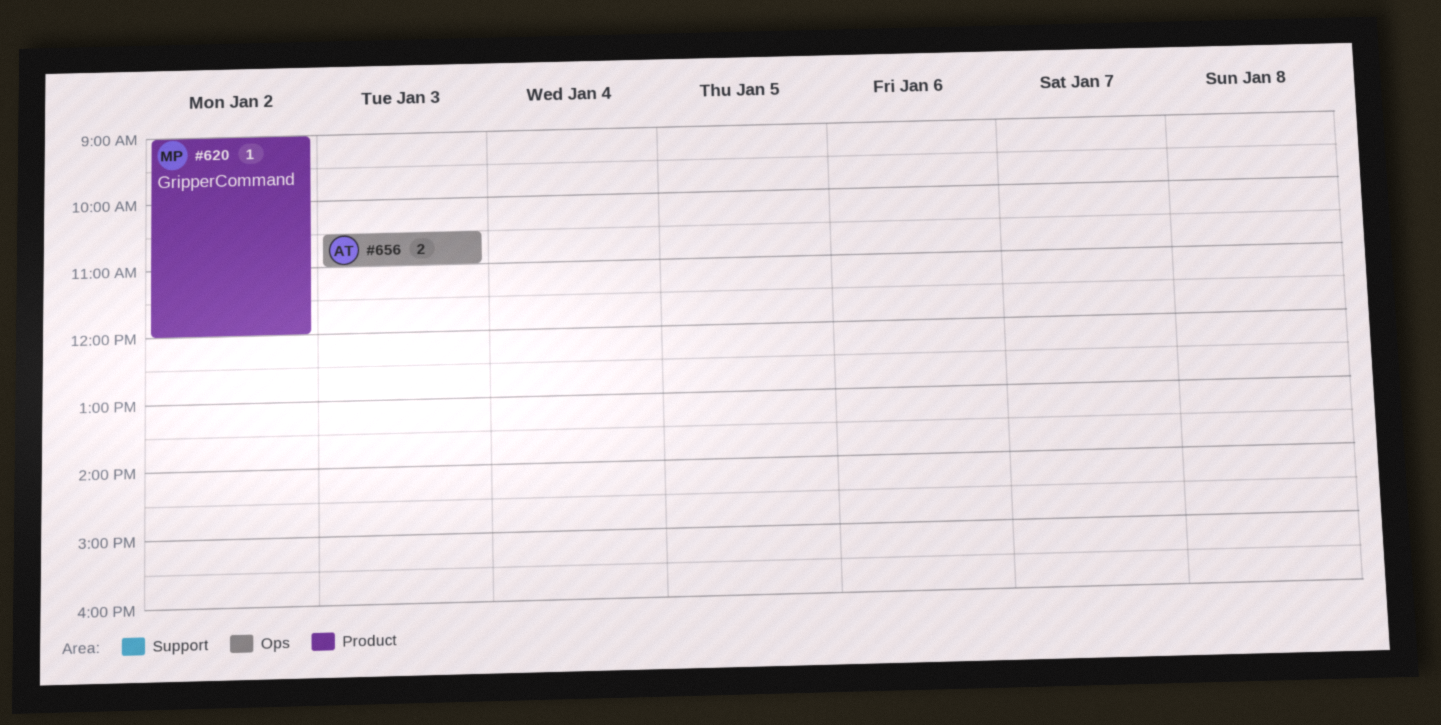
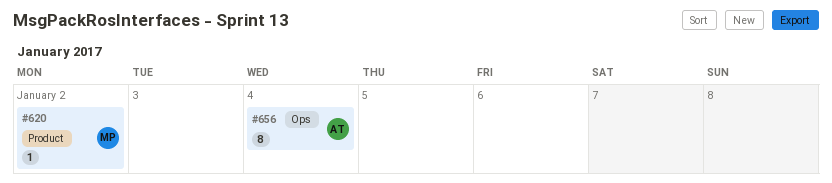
#656, estimate: 2 -> 8
#656, day: Jan 3 -> Jan 4

